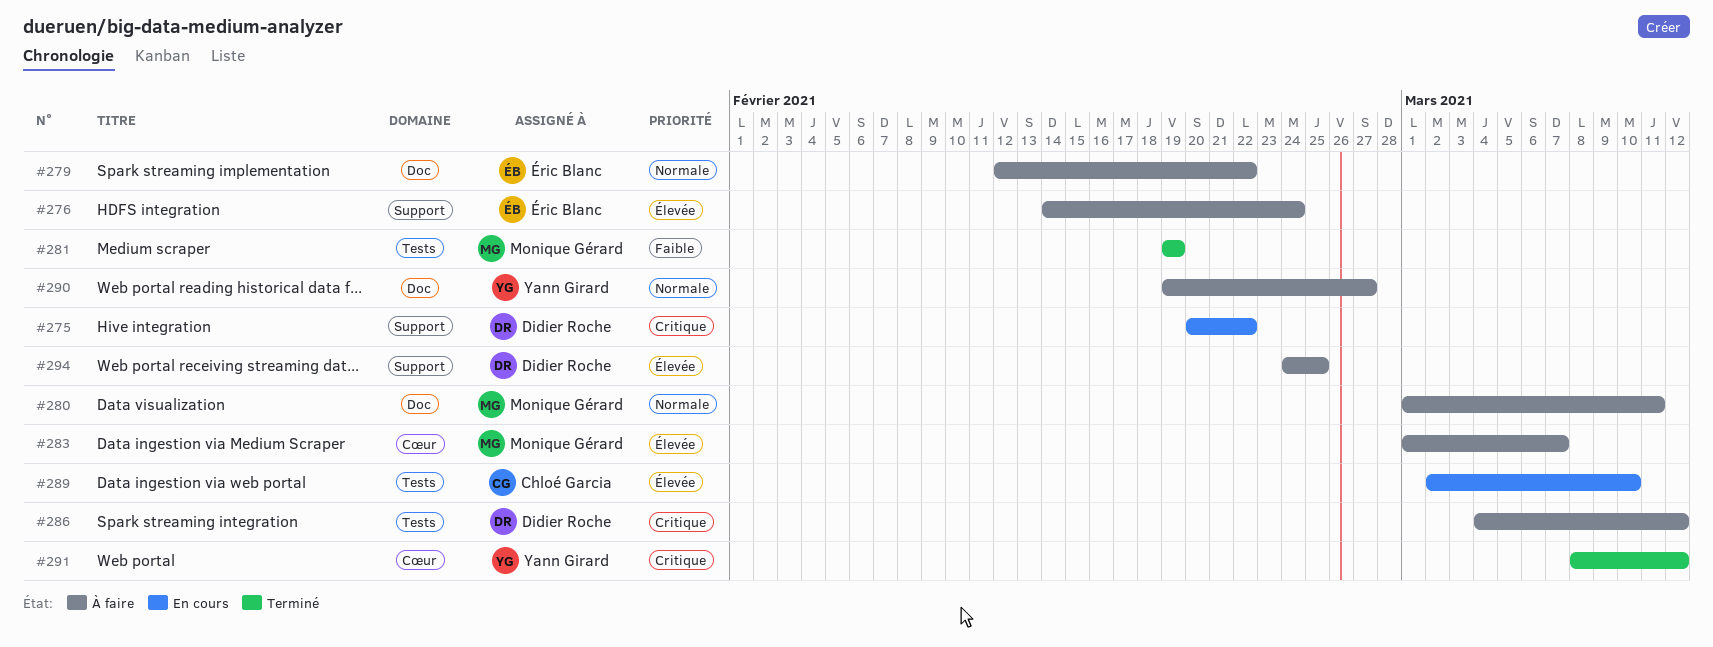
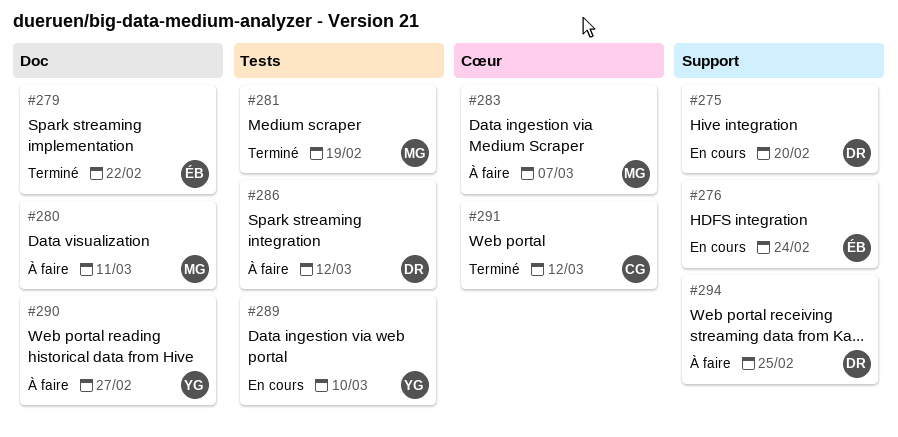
#275, due: Feb 22 -> Feb 20
#276, status: À faire -> En cours
#279, status: À faire -> Terminé
#289, owner: Chloé Garcia -> Yann Girard
#291, owner: Yann Girard -> Chloé Garcia

